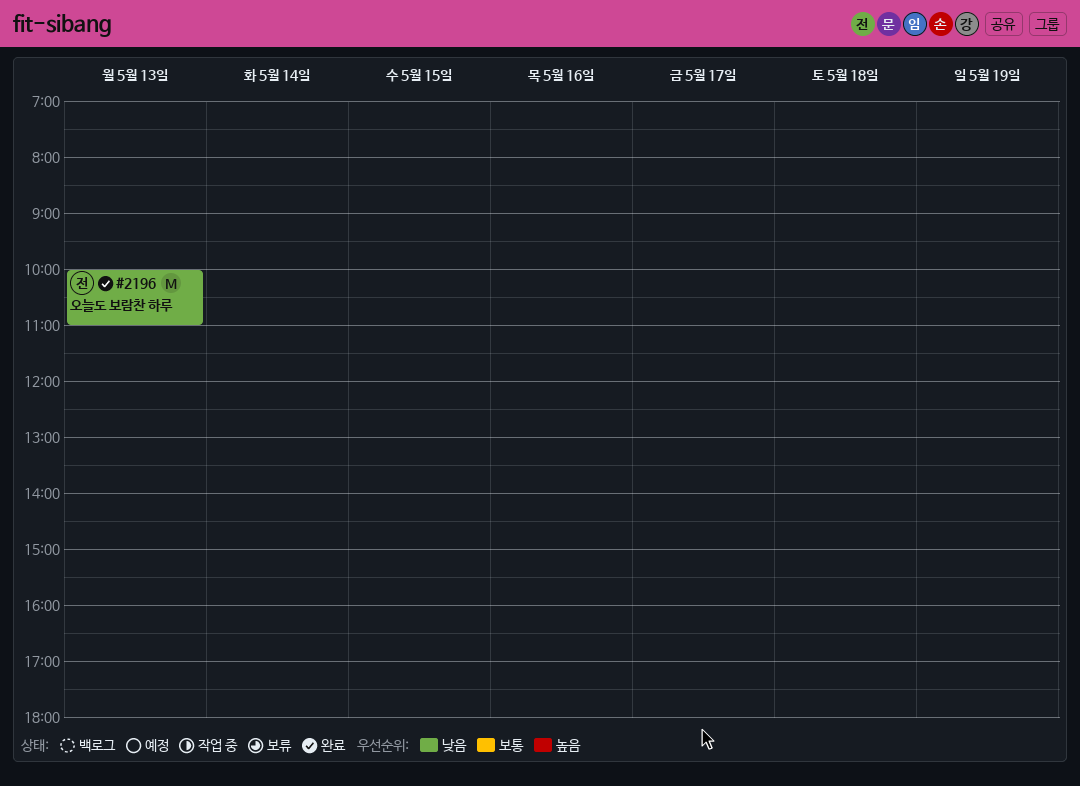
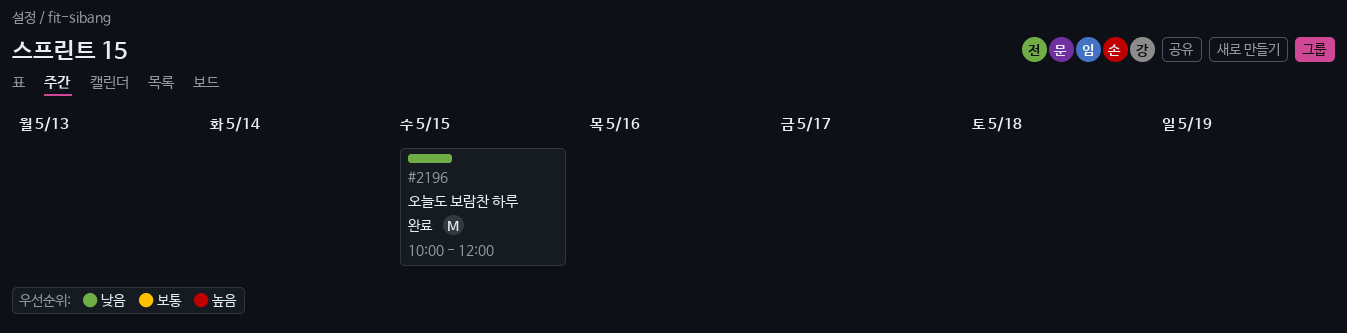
#2196, day: May 13 -> May 15
#2196, ends: 11:00 -> 12:00

